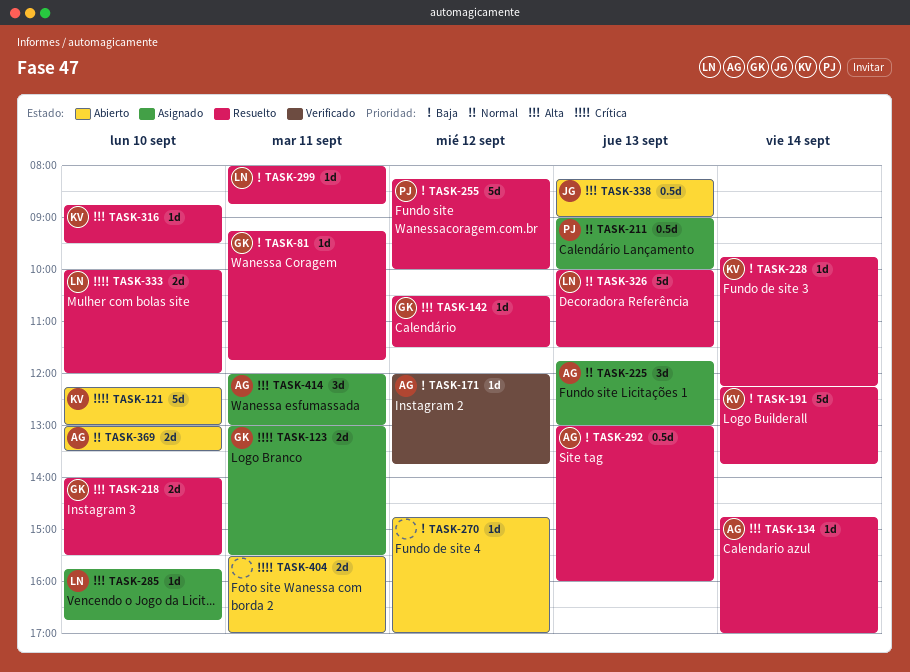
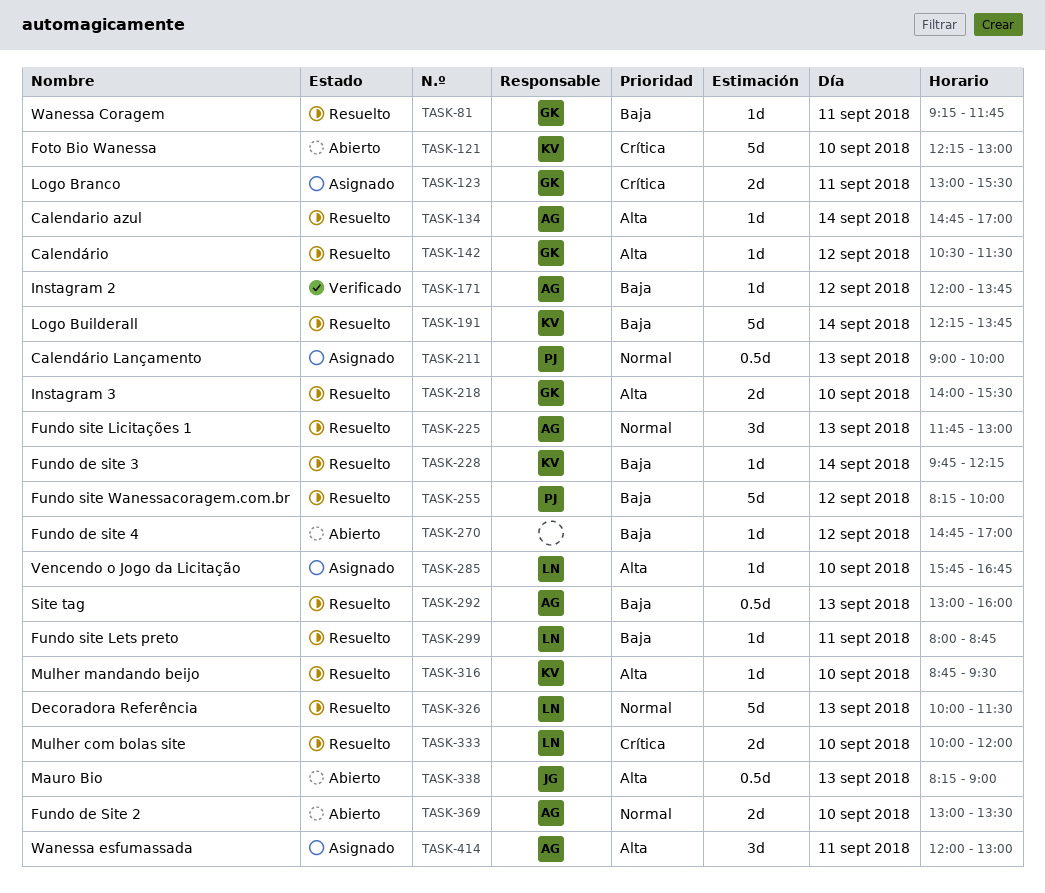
TASK-225, status: Asignado -> Resuelto
TASK-404: present -> none

